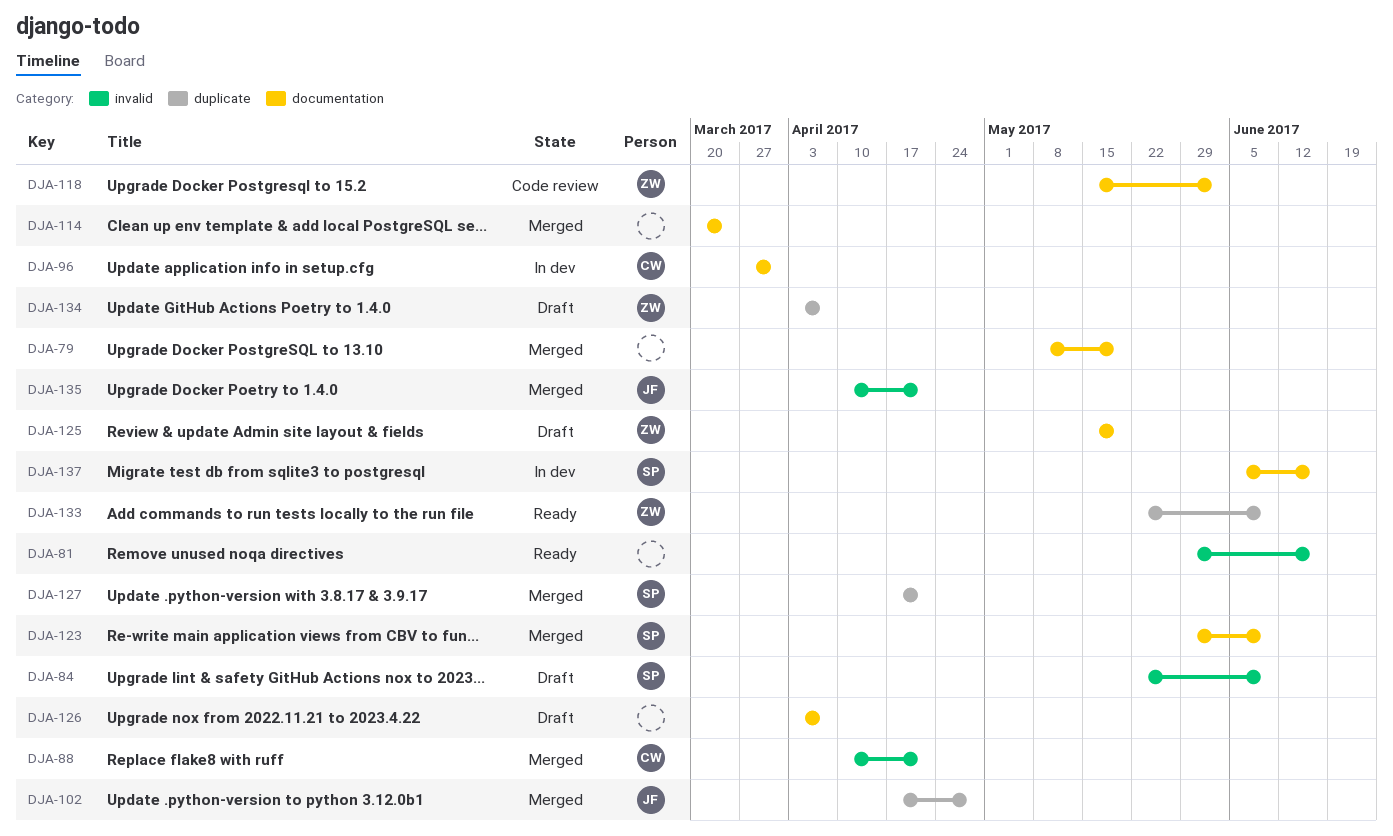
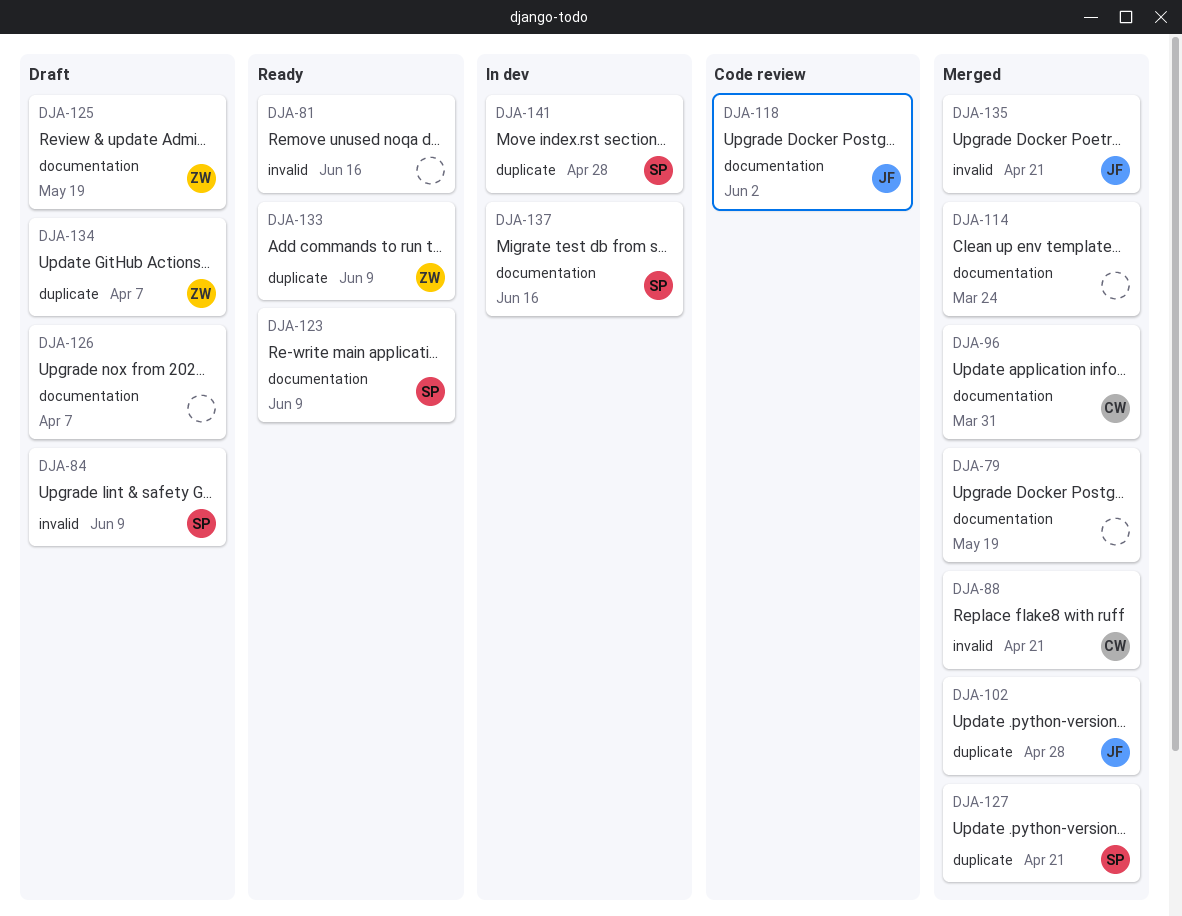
DJA-96, status: In dev -> Merged
DJA-118, owner: ZW -> JF
DJA-123, status: Merged -> Ready
DJA-141: none -> present

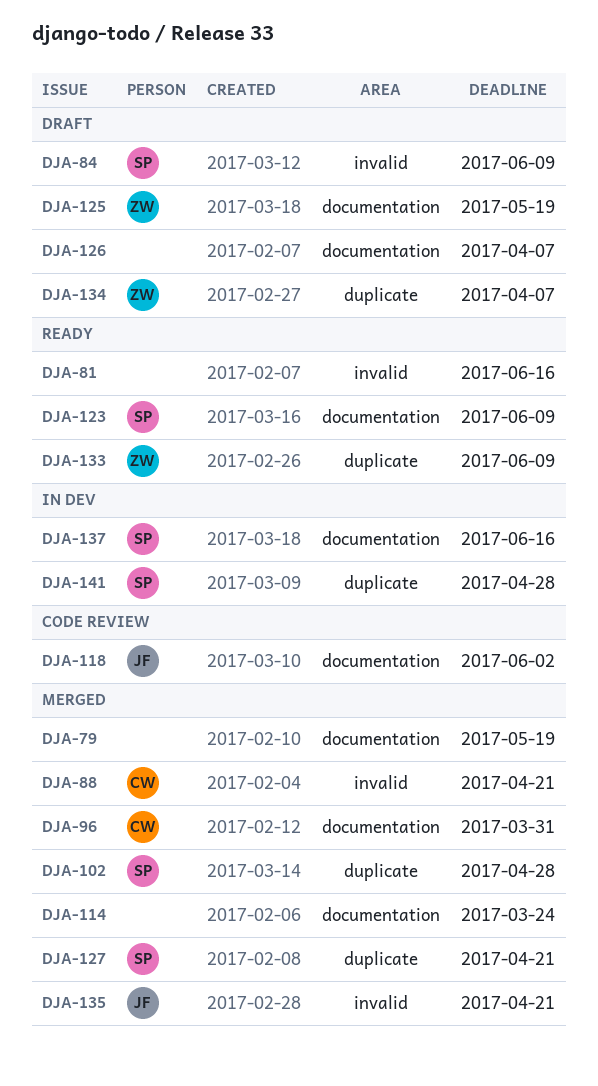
DJA-102, owner: JF -> SP

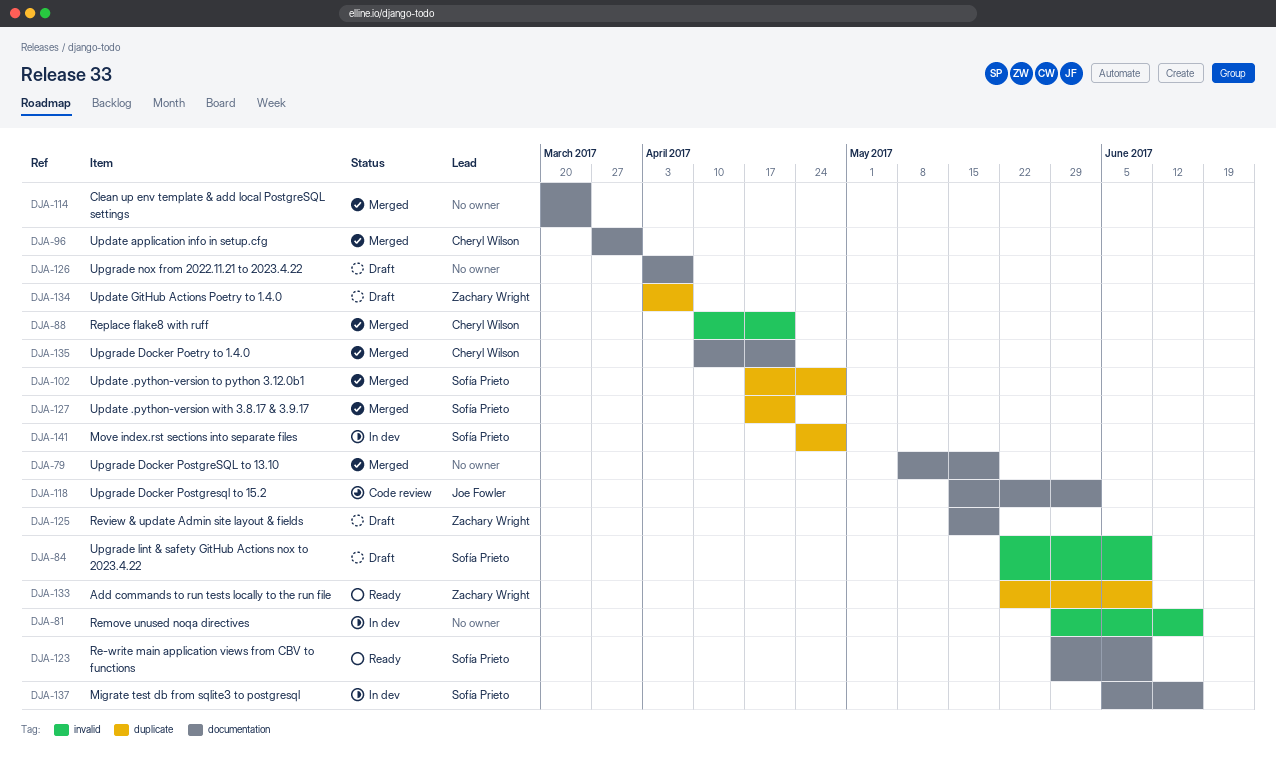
DJA-81, status: Ready -> In dev
DJA-135, owner: Joe Fowler -> Cheryl Wilson
DJA-135, label: invalid -> documentation

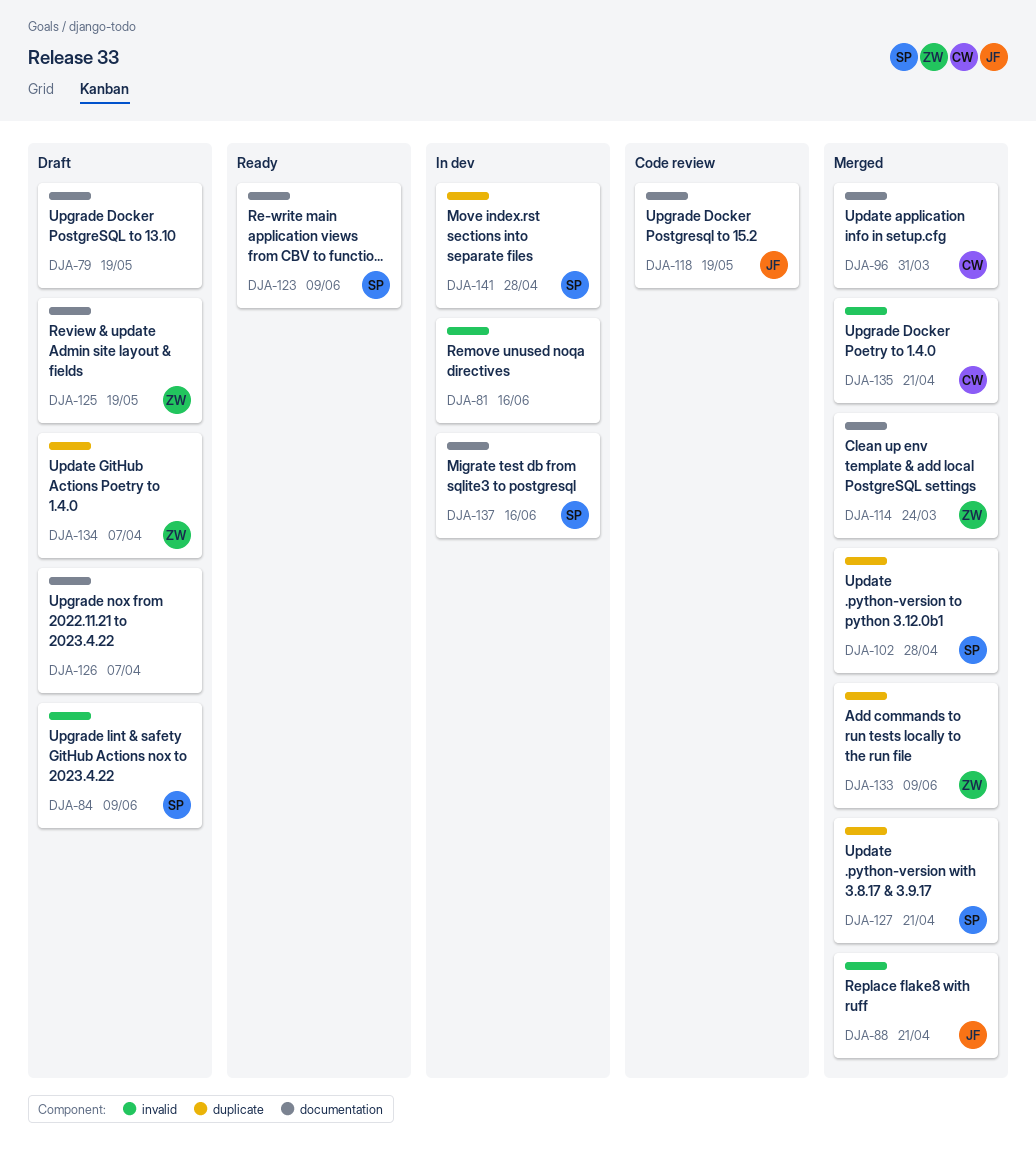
DJA-79, status: Merged -> Draft
DJA-88, owner: Cheryl Wilson -> Joe Fowler
DJA-114, owner: none -> Zachary Wright
DJA-118, due: Jun 2 -> May 19
DJA-133, status: Ready -> Merged
DJA-135, label: documentation -> invalid

